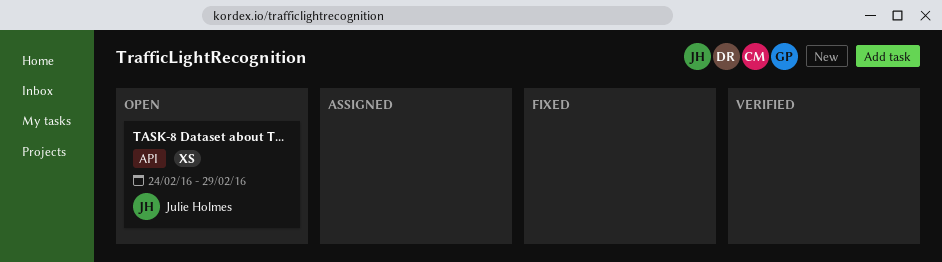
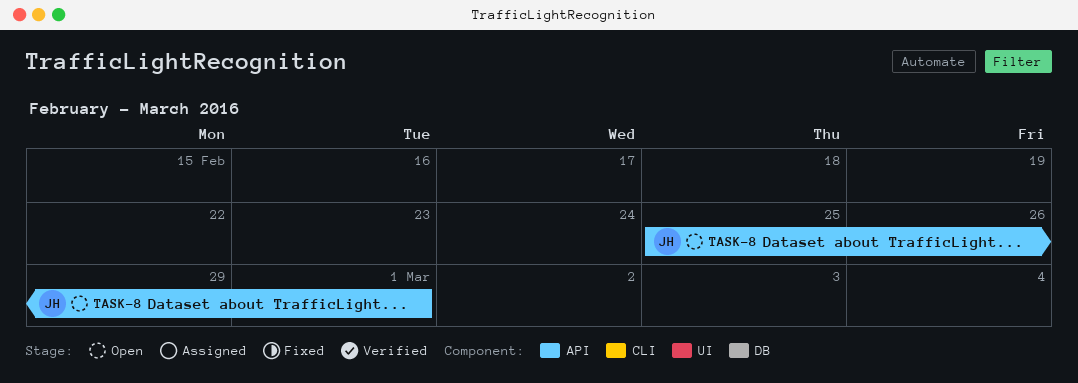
TASK-8, start: Feb 24 -> Feb 25
TASK-8, due: Feb 29 -> Mar 1

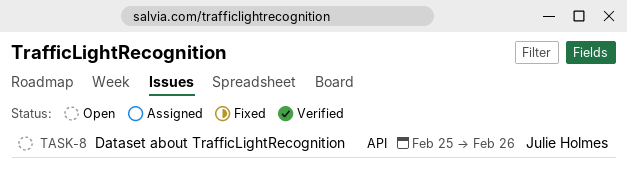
TASK-8, due: Mar 1 -> Feb 26

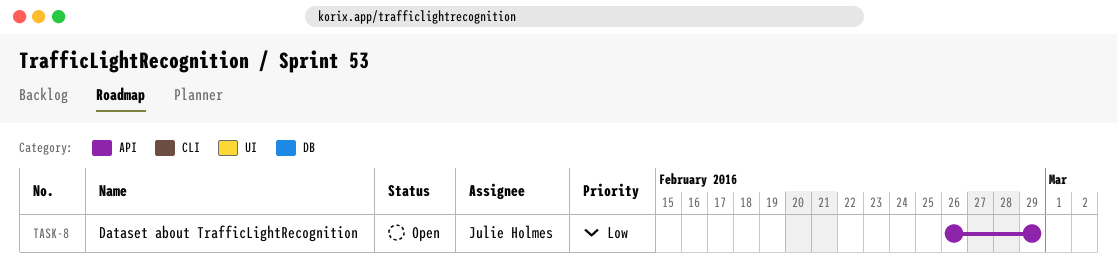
TASK-8, start: Feb 25 -> Feb 26
TASK-8, due: Feb 26 -> Feb 29

